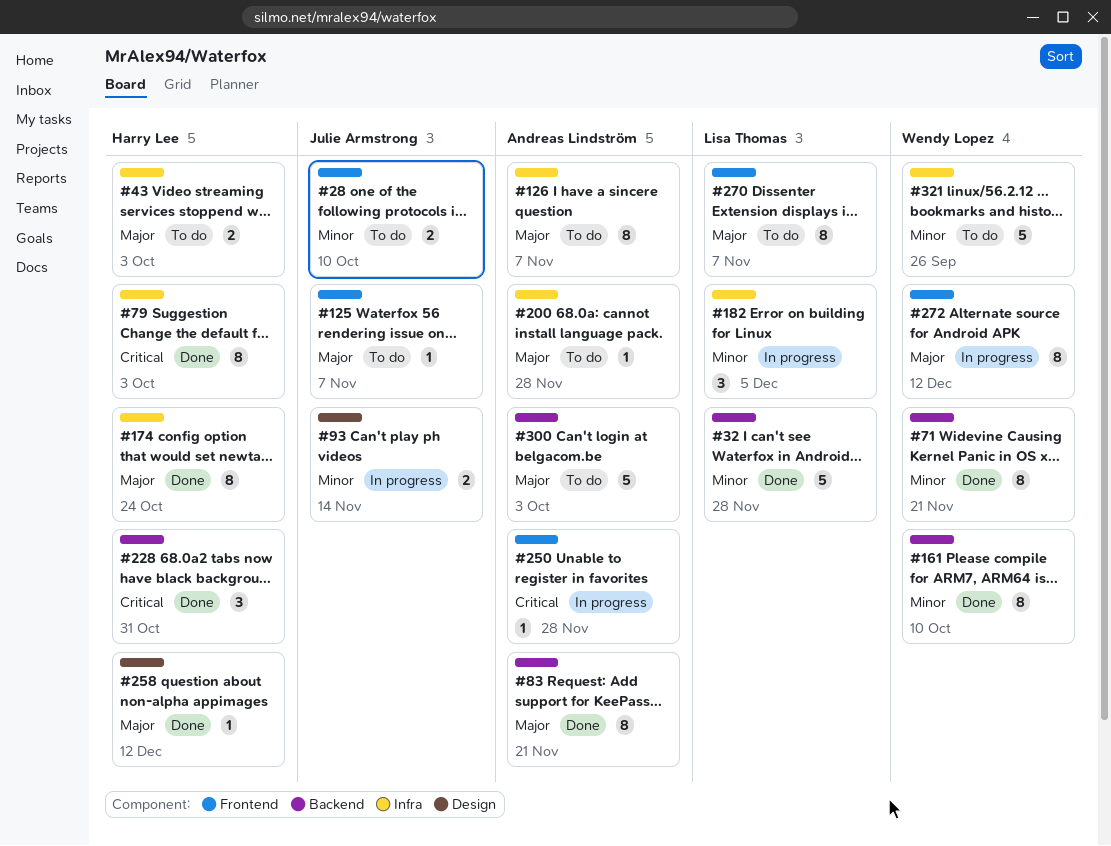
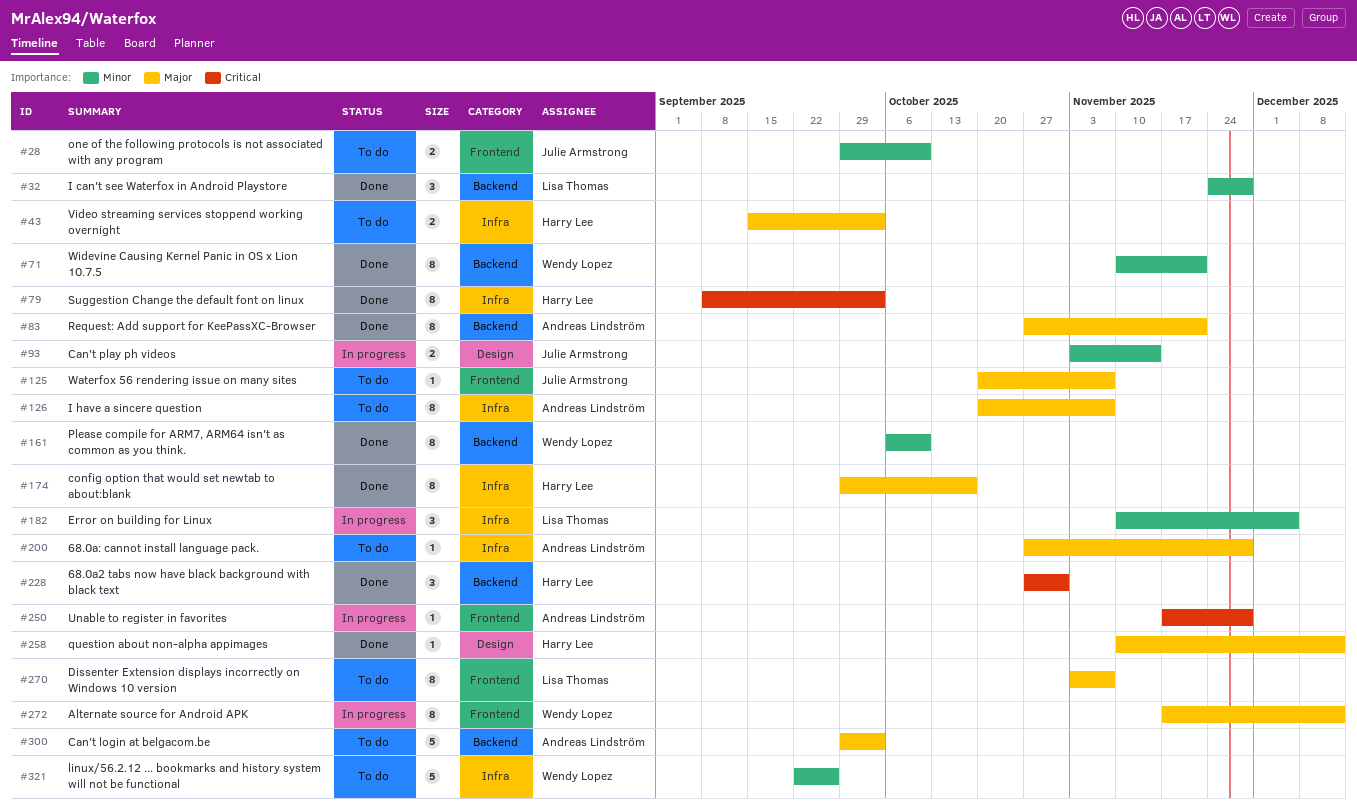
#32, estimate: 5 -> 3
#174, due: Oct 24 -> Oct 17

